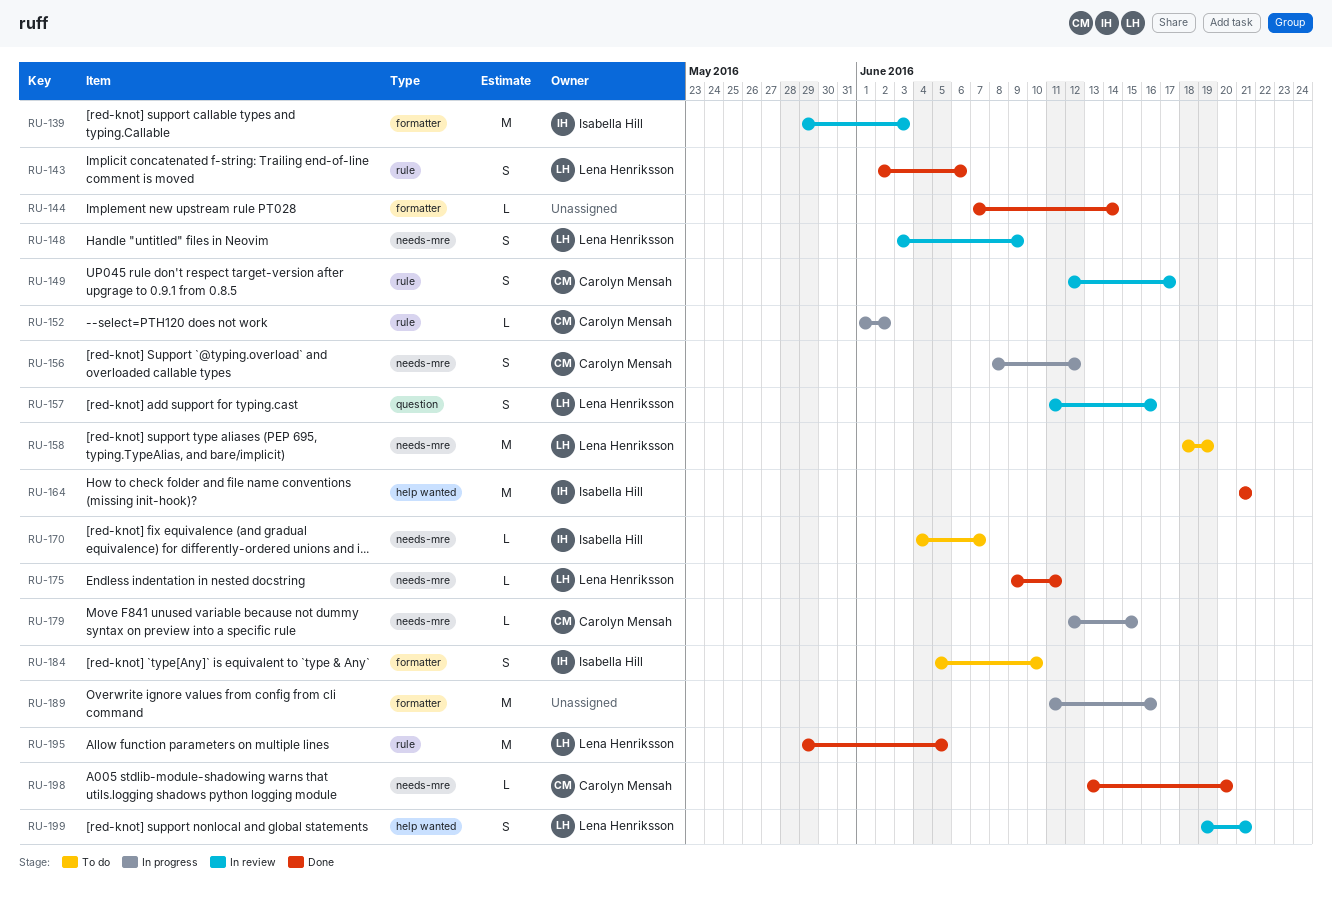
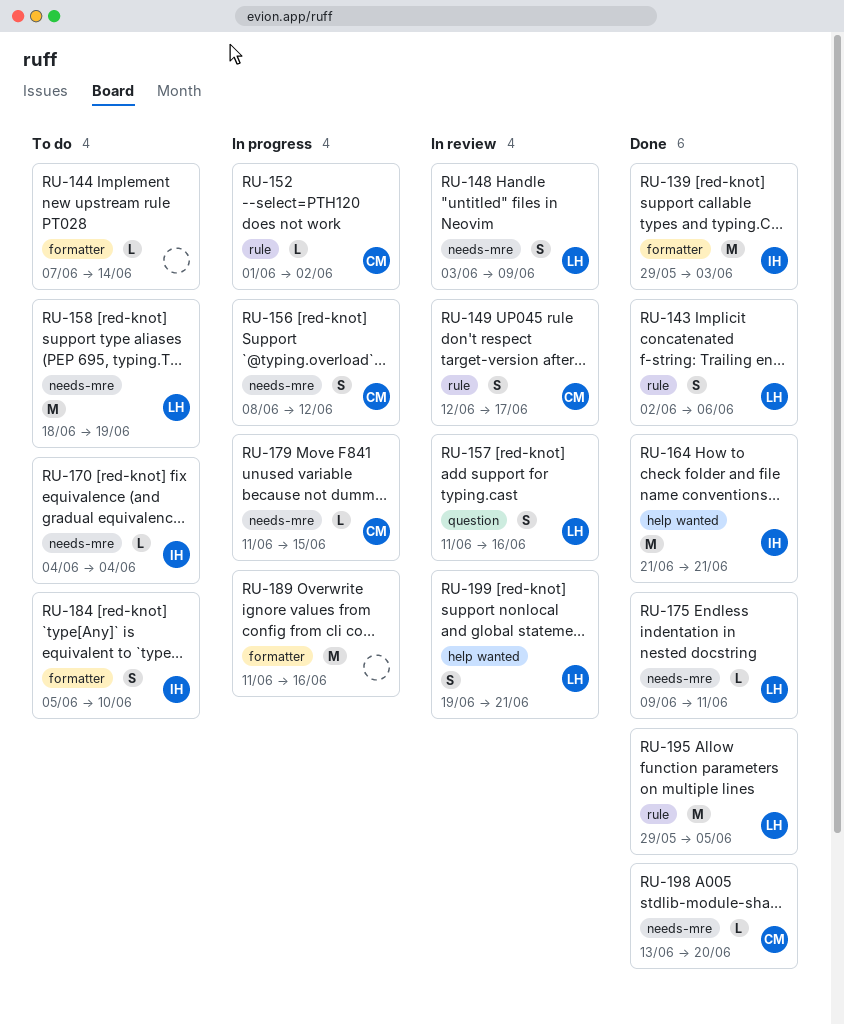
RU-139, status: In review -> Done
RU-144, status: Done -> To do
RU-170, due: Jun 7 -> Jun 4
RU-179, start: Jun 12 -> Jun 11

